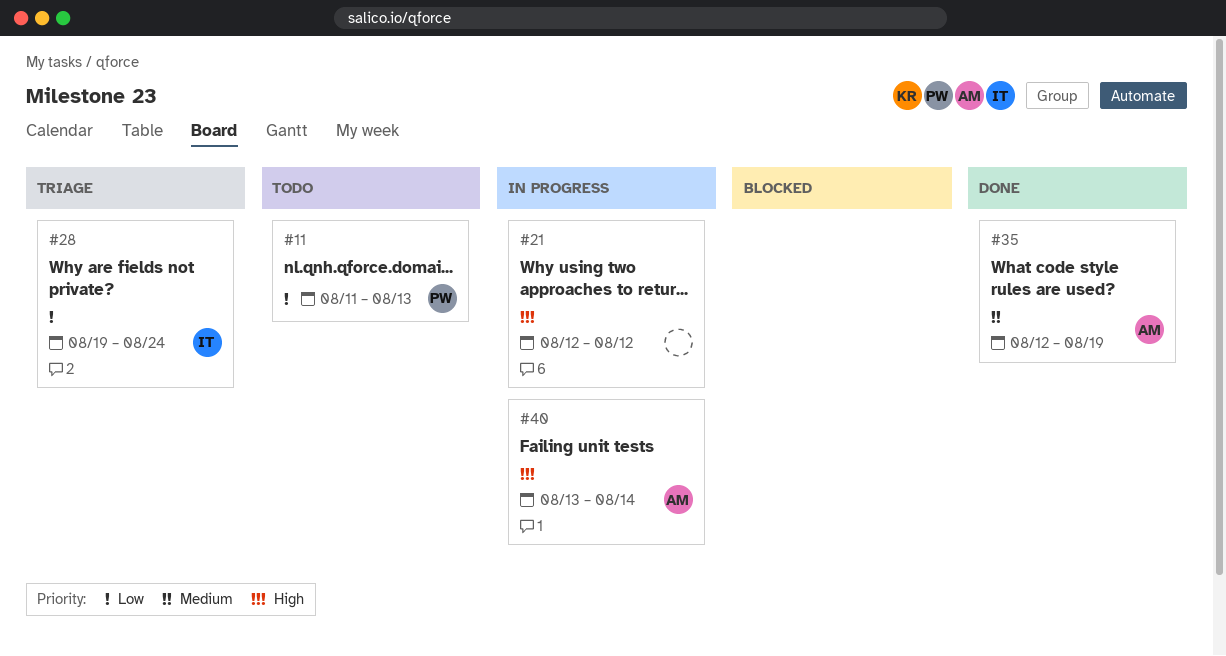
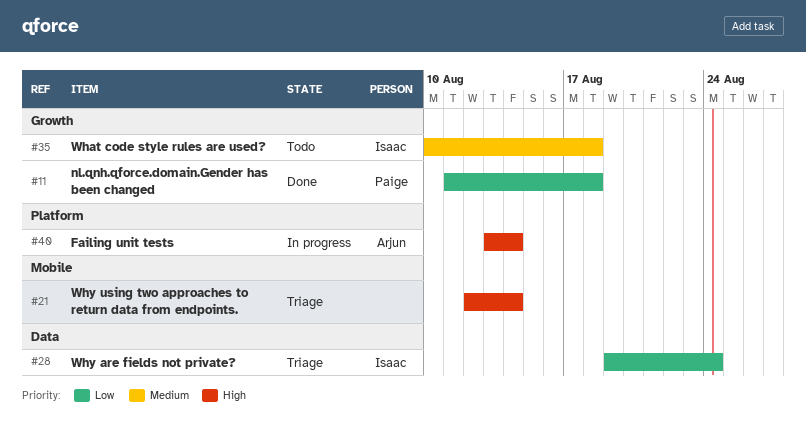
#11, status: Todo -> Done
#11, due: Aug 13 -> Aug 18
#21, status: In progress -> Triage
#21, due: Aug 12 -> Aug 14
#35, status: Done -> Todo
#35, owner: Arjun -> Isaac
#35, start: Aug 12 -> Aug 10
#35, due: Aug 19 -> Aug 18

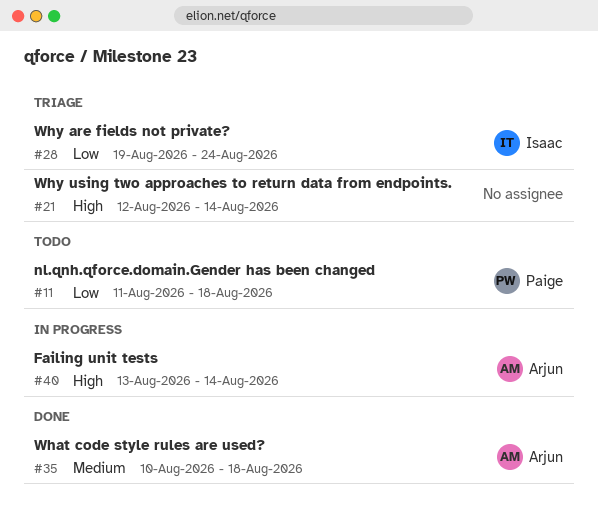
#11, status: Done -> Todo
#35, status: Todo -> Done
#35, owner: Isaac -> Arjun

